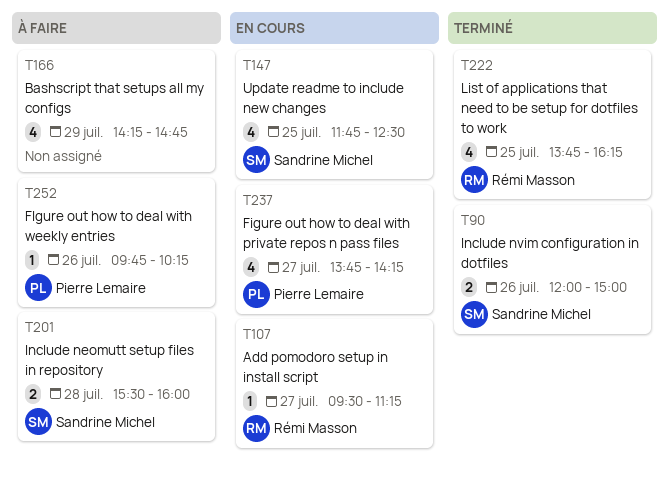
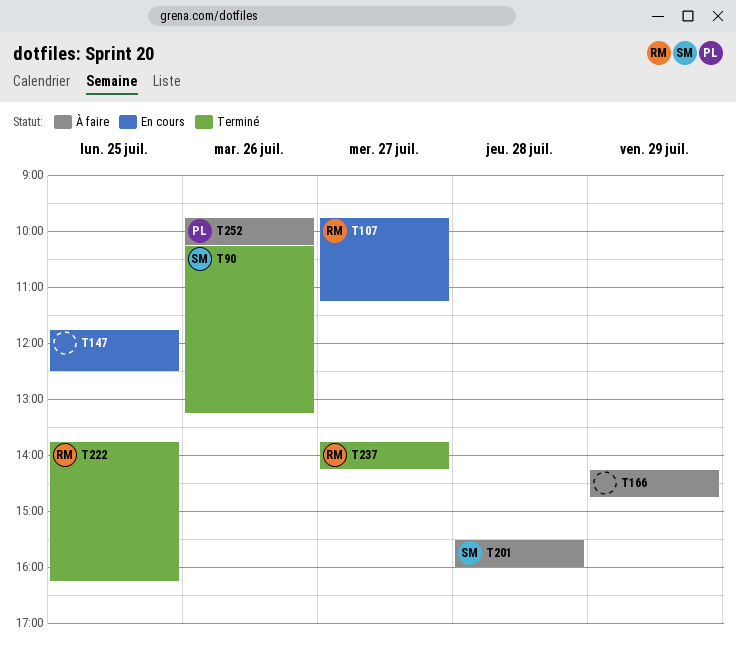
T90, begins: 12:00 -> 10:15
T90, ends: 15:00 -> 13:15
T107, begins: 09:30 -> 09:45
T147, owner: Sandrine Michel -> none
T237, status: En cours -> Terminé
T237, owner: Pierre Lemaire -> Rémi Masson

